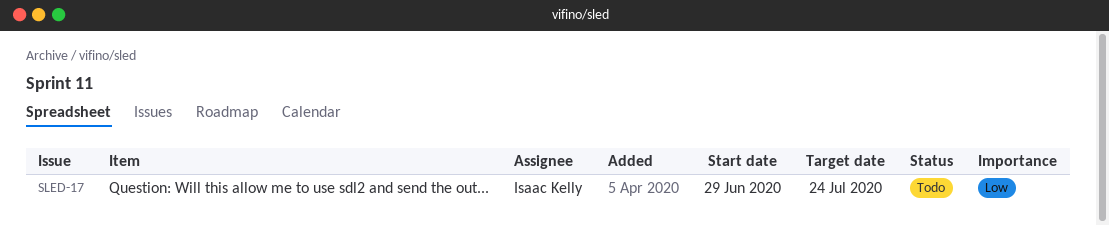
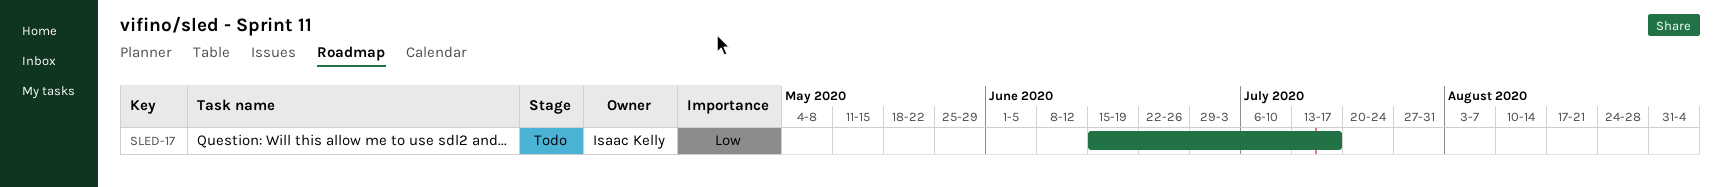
SLED-17, start: Jun 29 -> Jun 15
SLED-17, due: Jul 24 -> Jul 17

